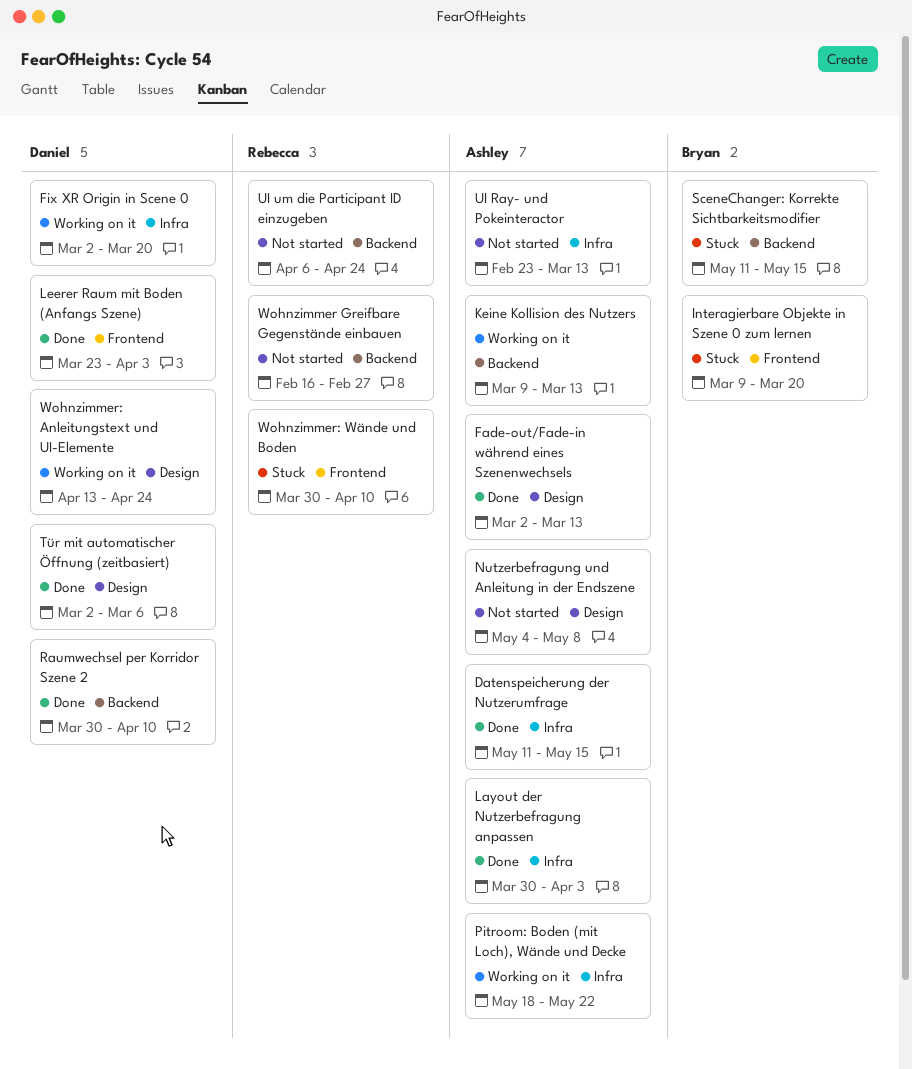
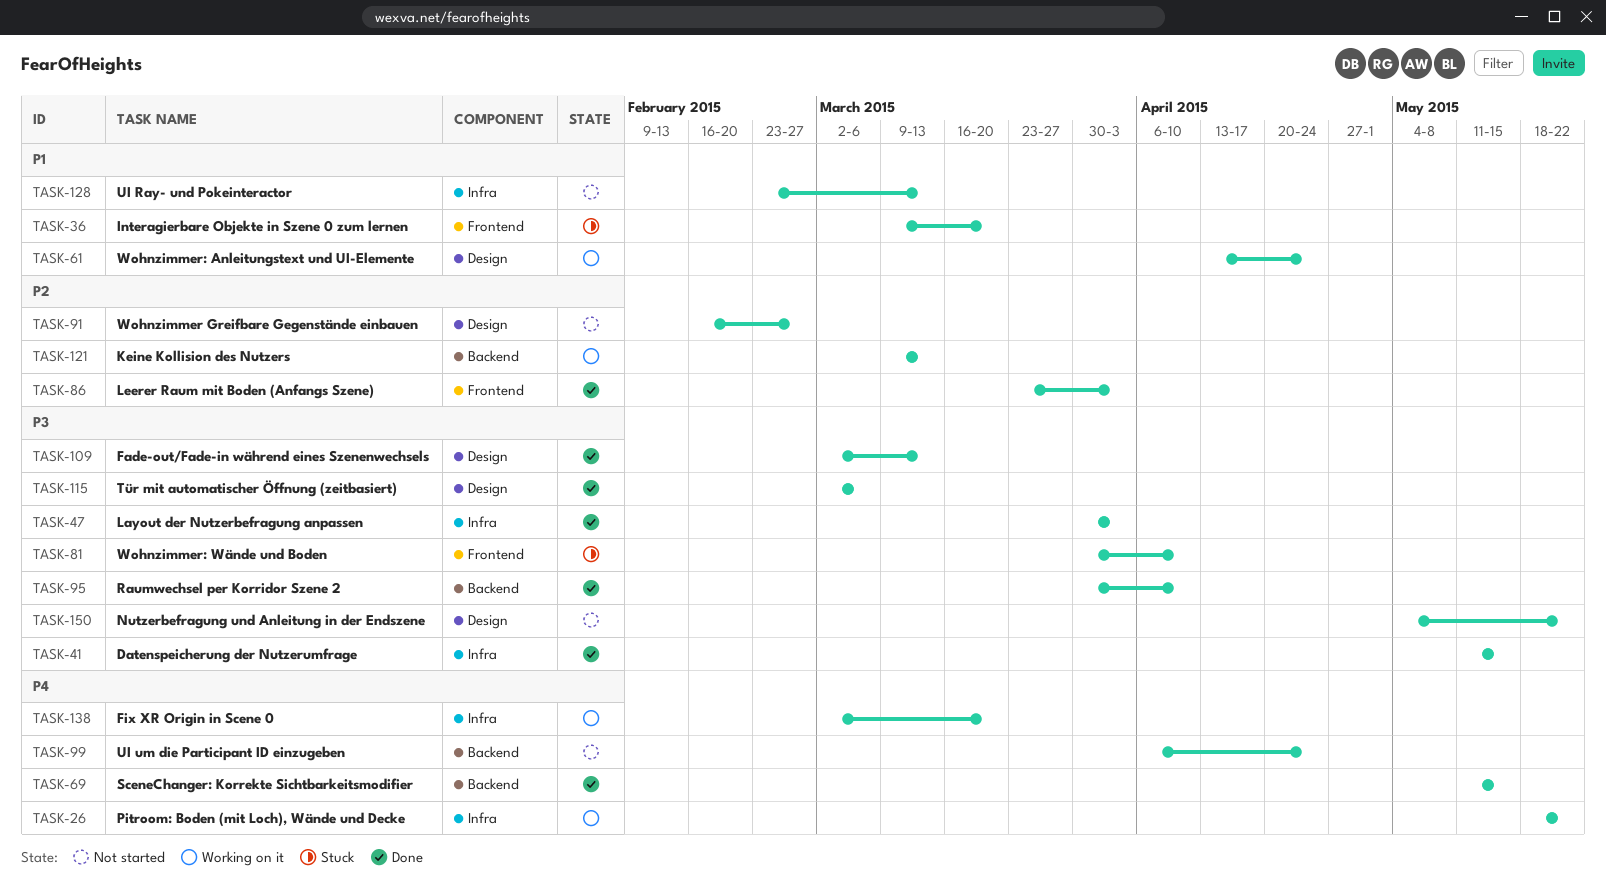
Nutzerbefragung und Anleitung in der Endszene, due: May 8 -> May 22
SceneChanger: Korrekte Sichtbarkeitsmodifier, status: Stuck -> Done
Wohnzimmer Greifbare Gegenstände einbauen, label: Backend -> Design

